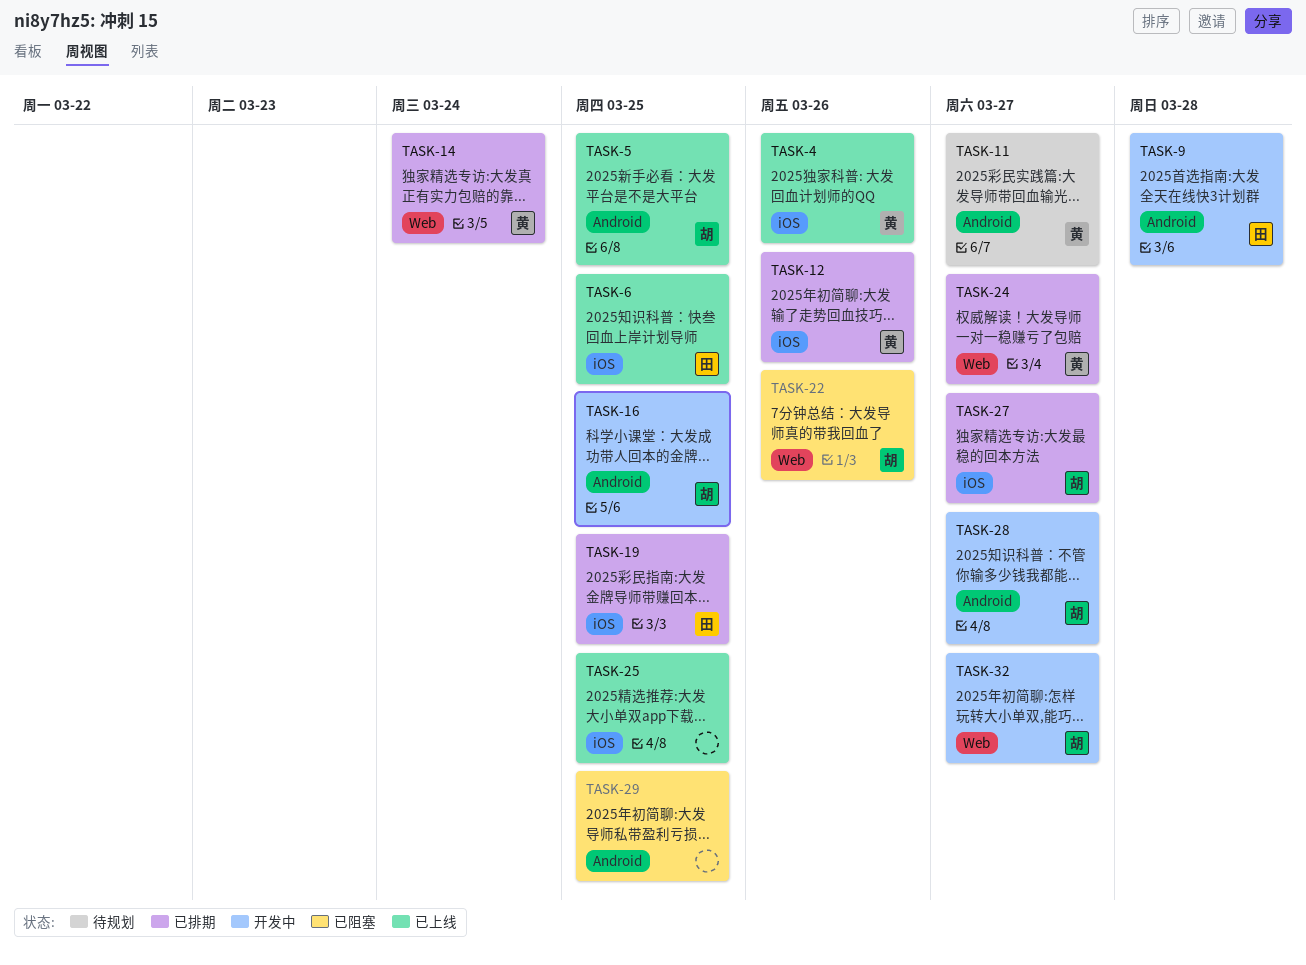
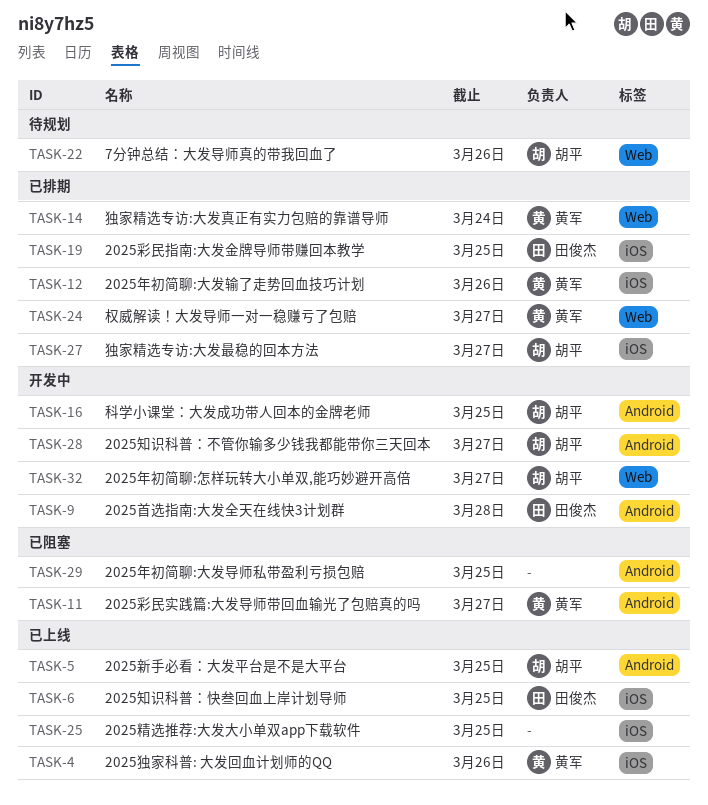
TASK-11, status: 待规划 -> 已阻塞
TASK-22, status: 已阻塞 -> 待规划

